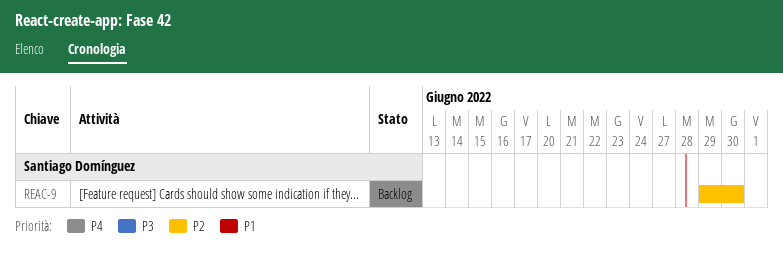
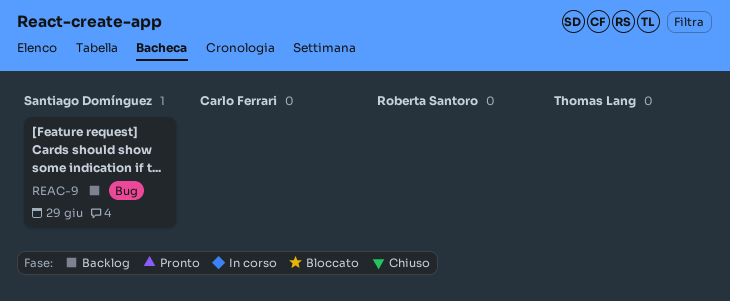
REAC-9, due: Jun 30 -> Jun 29

